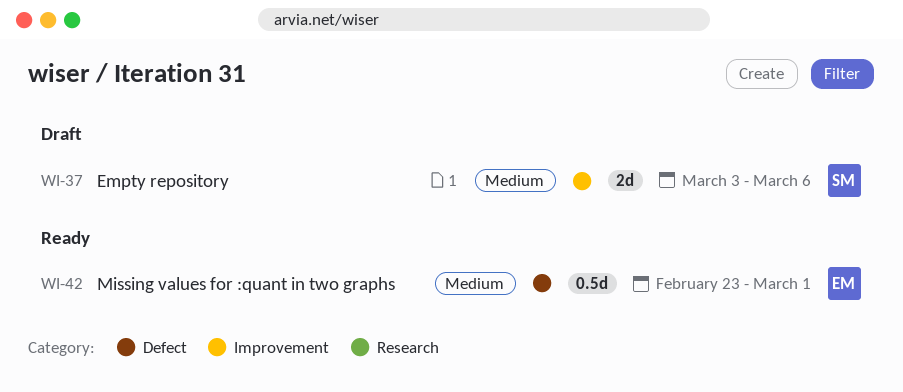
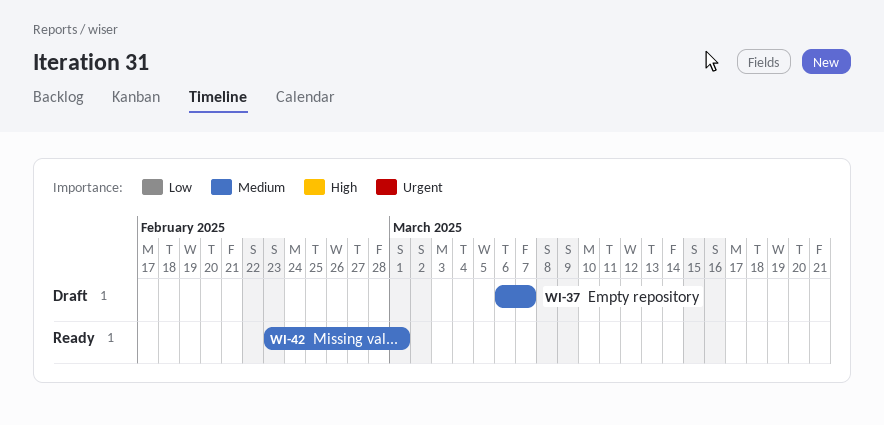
WI-37, start: Mar 3 -> Mar 6
WI-37, due: Mar 6 -> Mar 7

